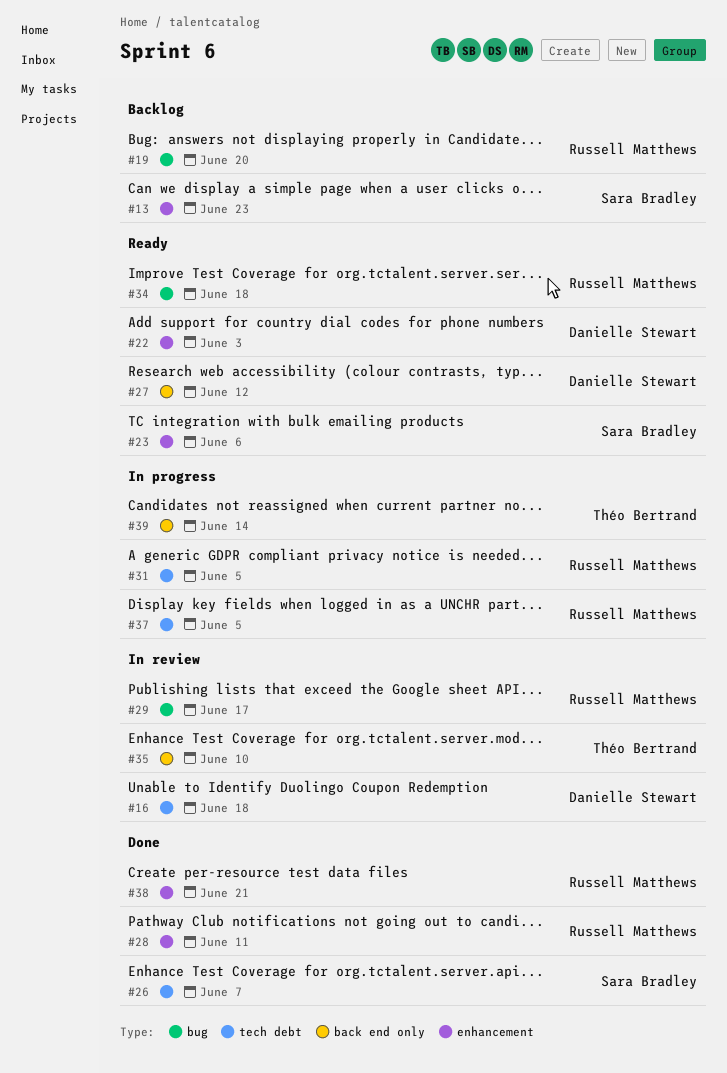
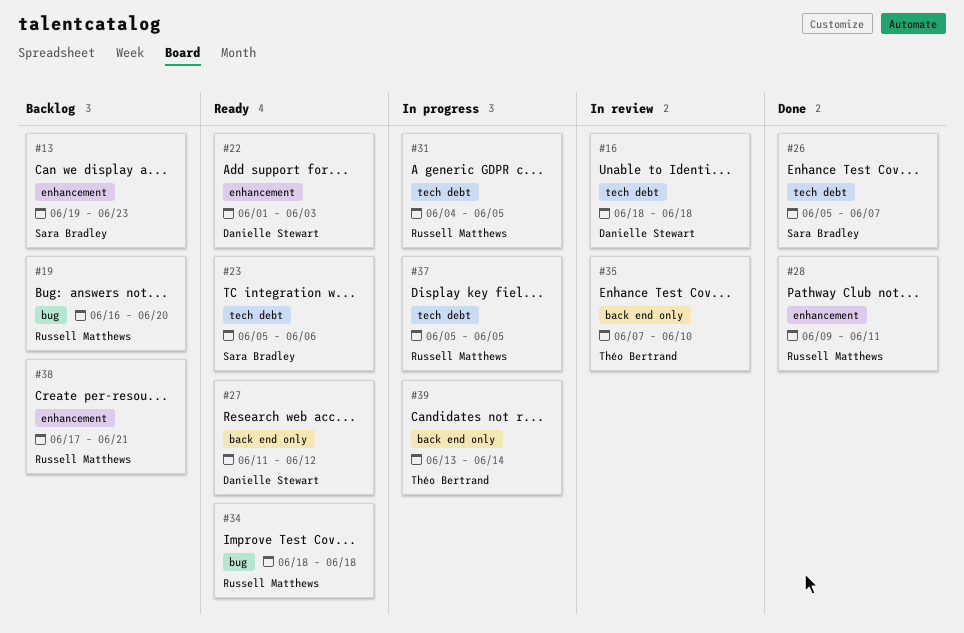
#23, label: enhancement -> tech debt
#29: present -> none
#38, status: Done -> Backlog

